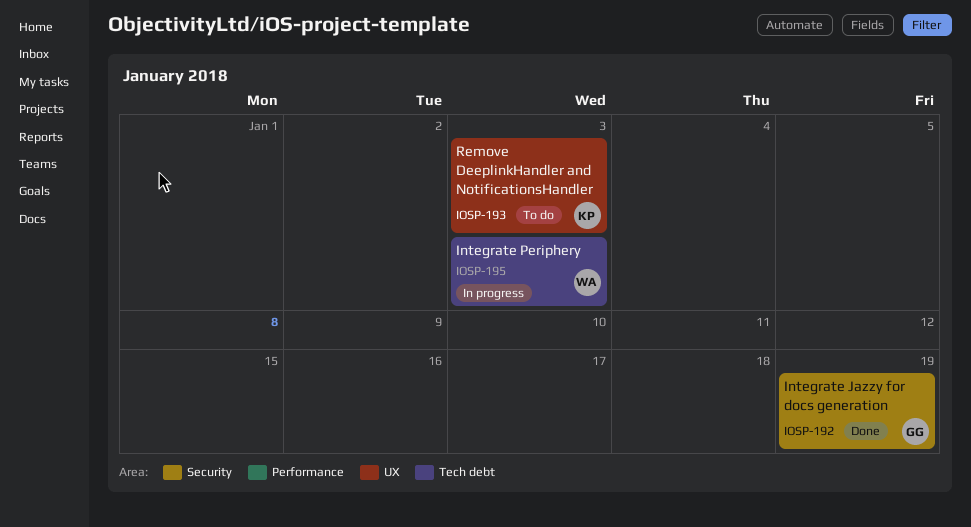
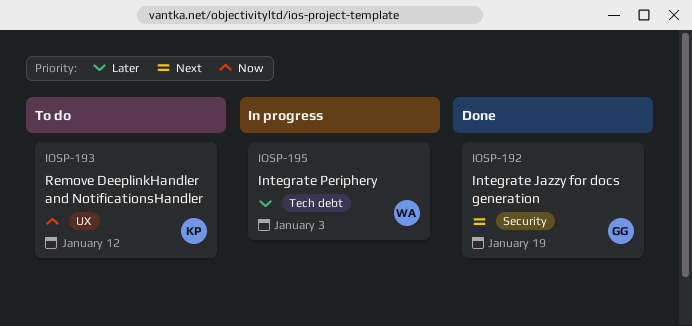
IOSP-193, due: Jan 3 -> Jan 12

